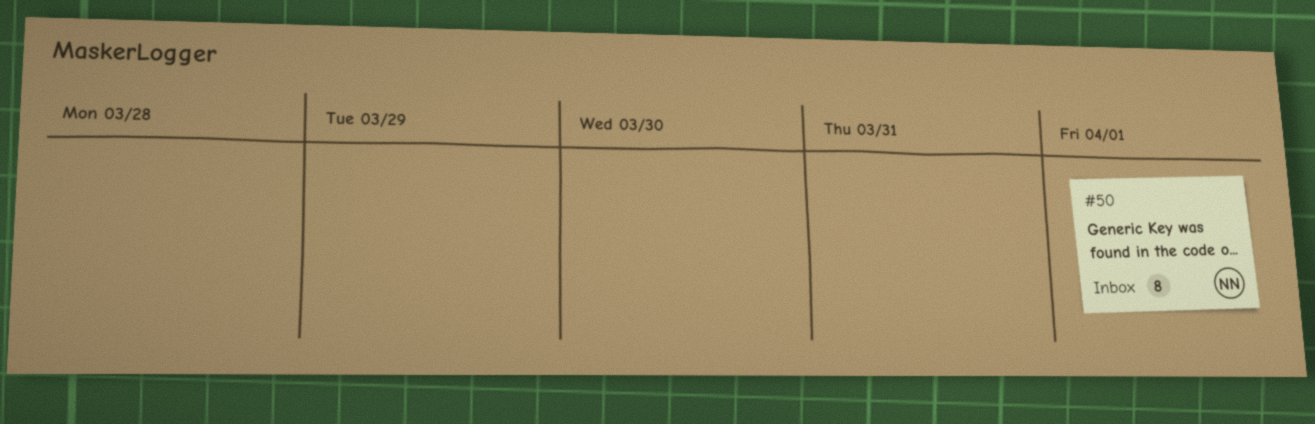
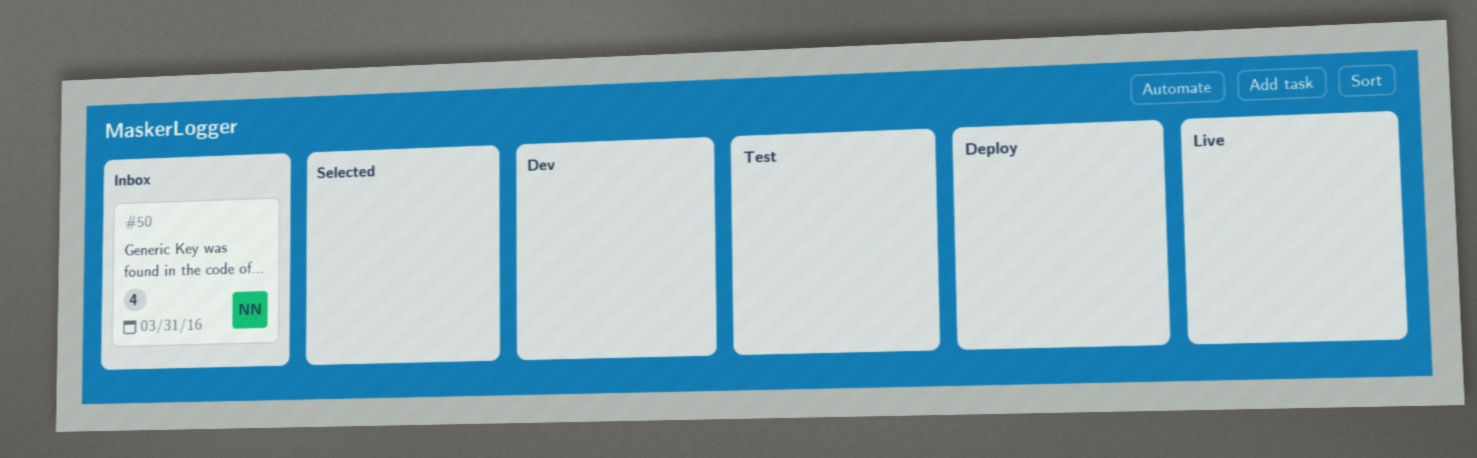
#50, estimate: 8 -> 4
#50, due: Apr 1 -> Mar 31

